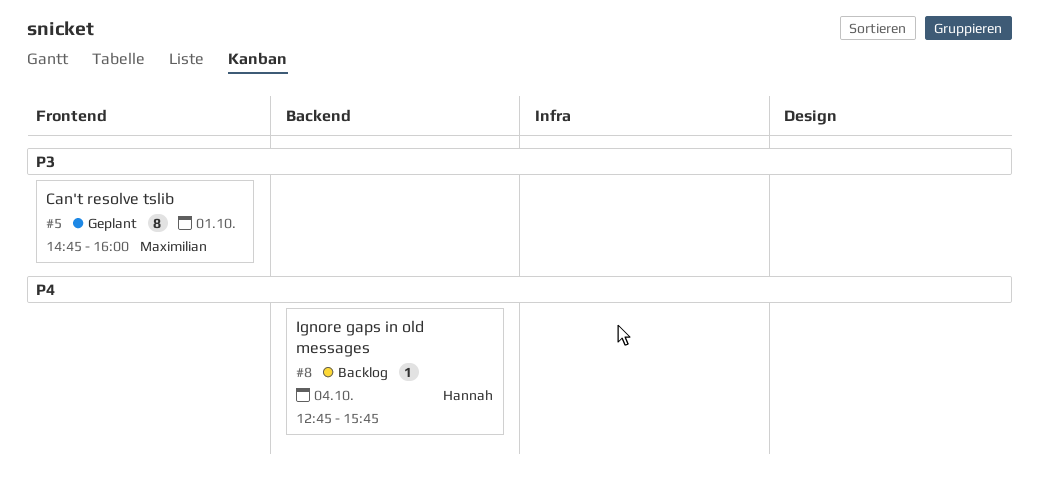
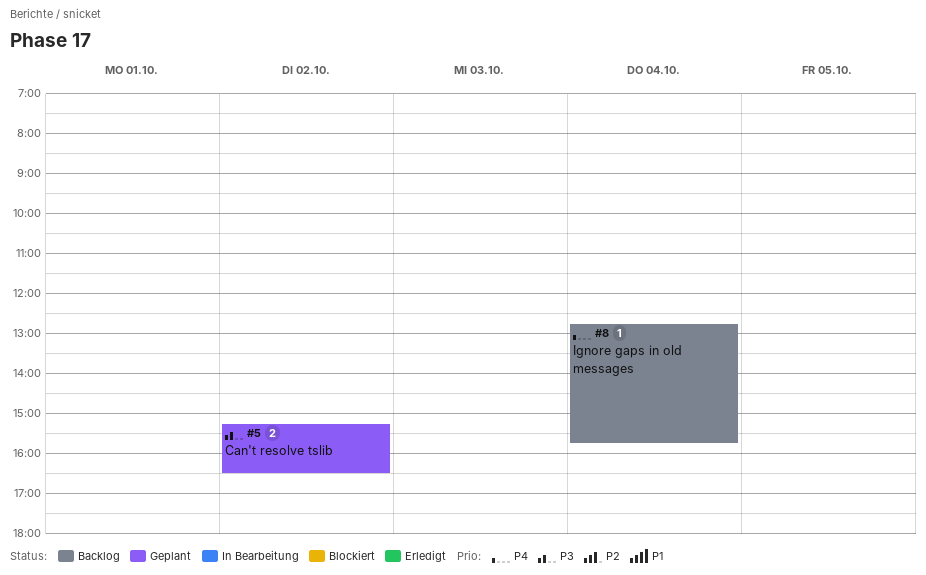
#5, estimate: 8 -> 2
#5, day: Oct 1 -> Oct 2
#5, begins: 14:45 -> 15:15
#5, ends: 16:00 -> 16:30

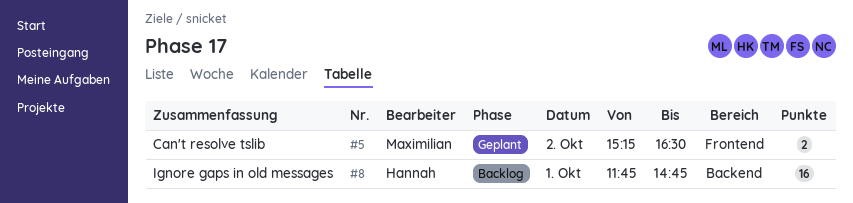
#8, estimate: 1 -> 16
#8, day: Oct 4 -> Oct 1
#8, begins: 12:45 -> 11:45
#8, ends: 15:45 -> 14:45

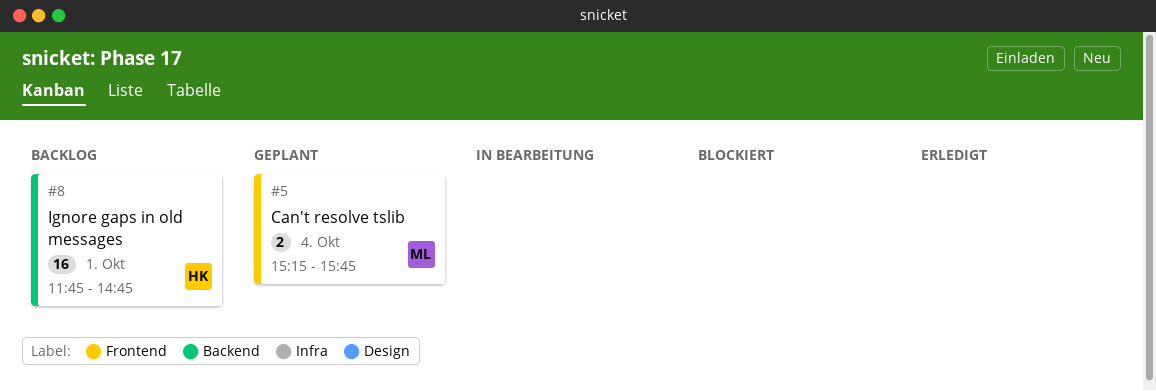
#5, day: Oct 2 -> Oct 4
#5, ends: 16:30 -> 15:45

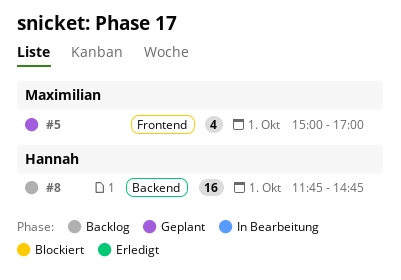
#5, estimate: 2 -> 4
#5, day: Oct 4 -> Oct 1
#5, begins: 15:15 -> 15:00
#5, ends: 15:45 -> 17:00

